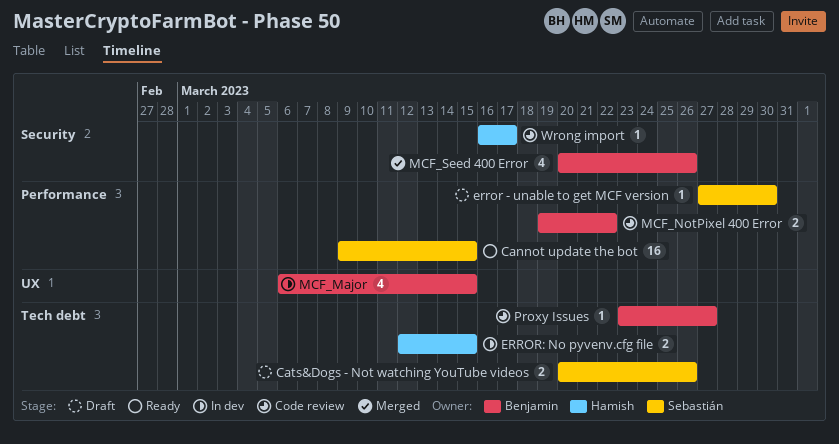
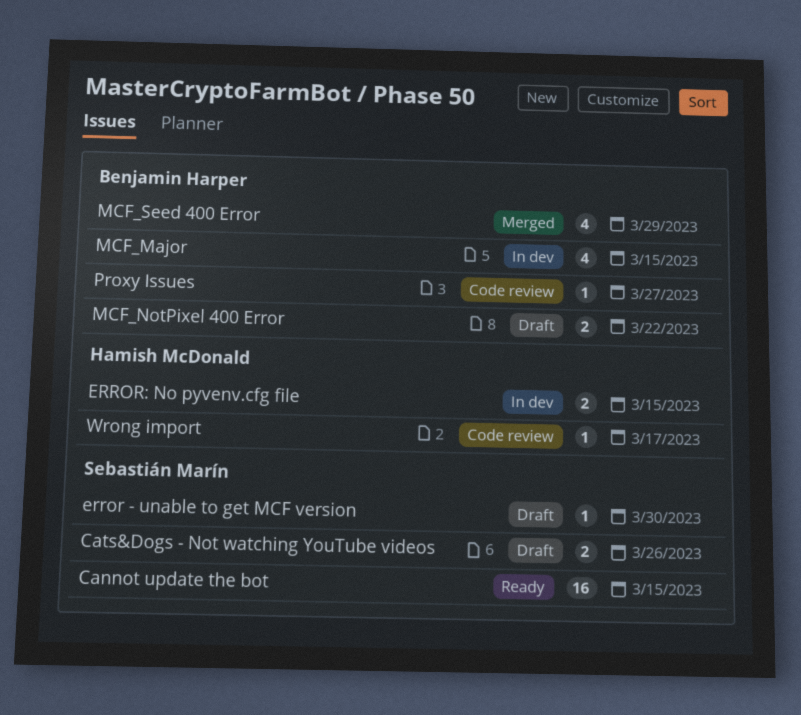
MCF_NotPixel 400 Error, status: Code review -> Draft
MCF_Seed 400 Error, due: Mar 26 -> Mar 29

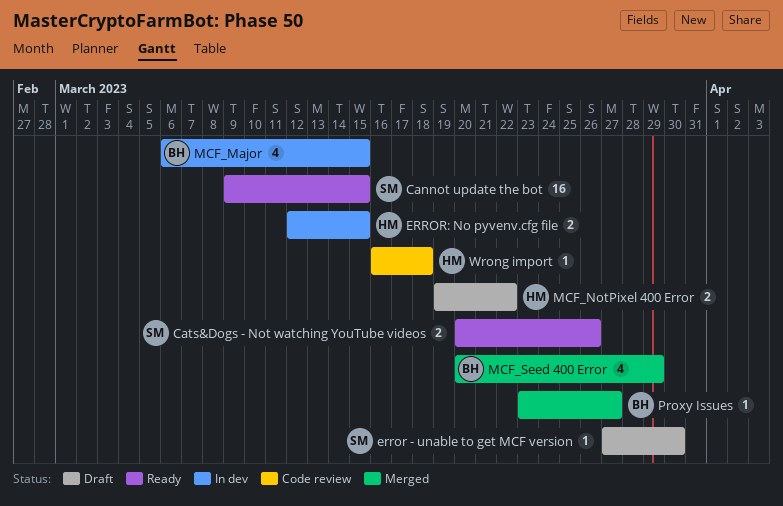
Cats&Dogs - Not watching YouTube videos, status: Draft -> Ready
MCF_NotPixel 400 Error, owner: Benjamin Harper -> Hamish McDonald
Proxy Issues, status: Code review -> Merged
Wrong import, due: Mar 17 -> Mar 18

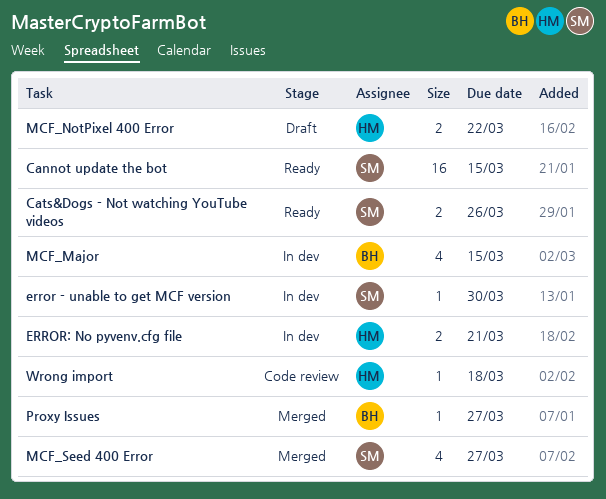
error - unable to get MCF version, status: Draft -> In dev
ERROR: No pyvenv.cfg file, due: Mar 15 -> Mar 21
MCF_Seed 400 Error, owner: BH -> SM
MCF_Seed 400 Error, due: Mar 29 -> Mar 27

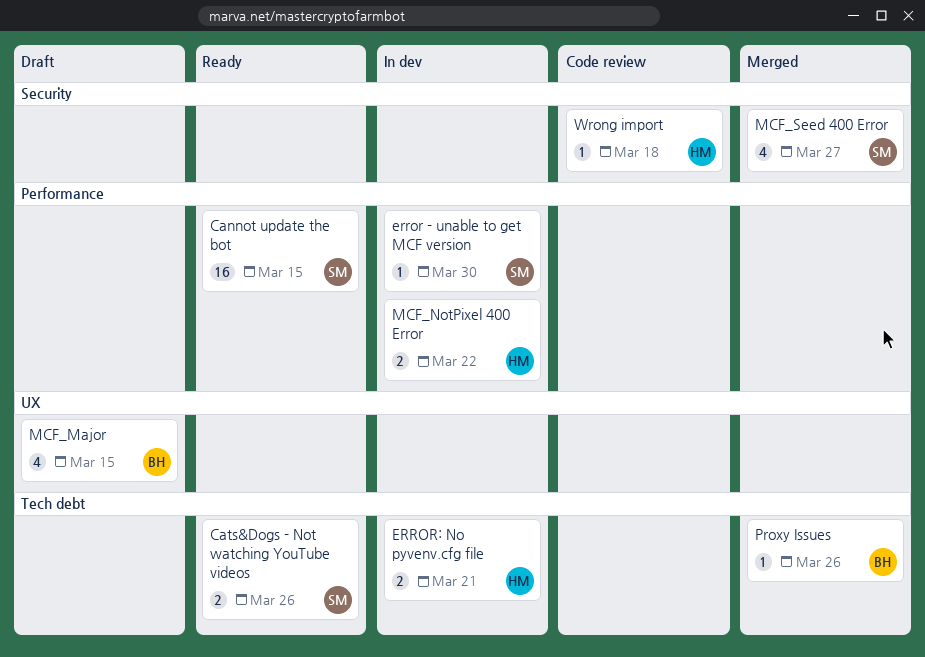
MCF_Major, status: In dev -> Draft
MCF_NotPixel 400 Error, status: Draft -> In dev
Proxy Issues, due: Mar 27 -> Mar 26

